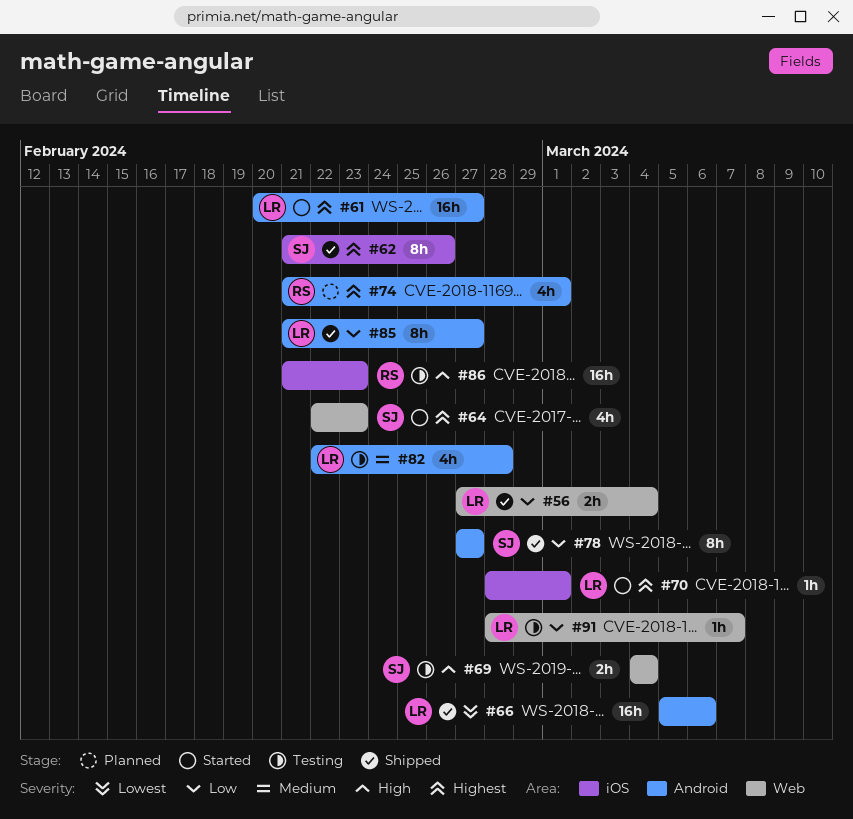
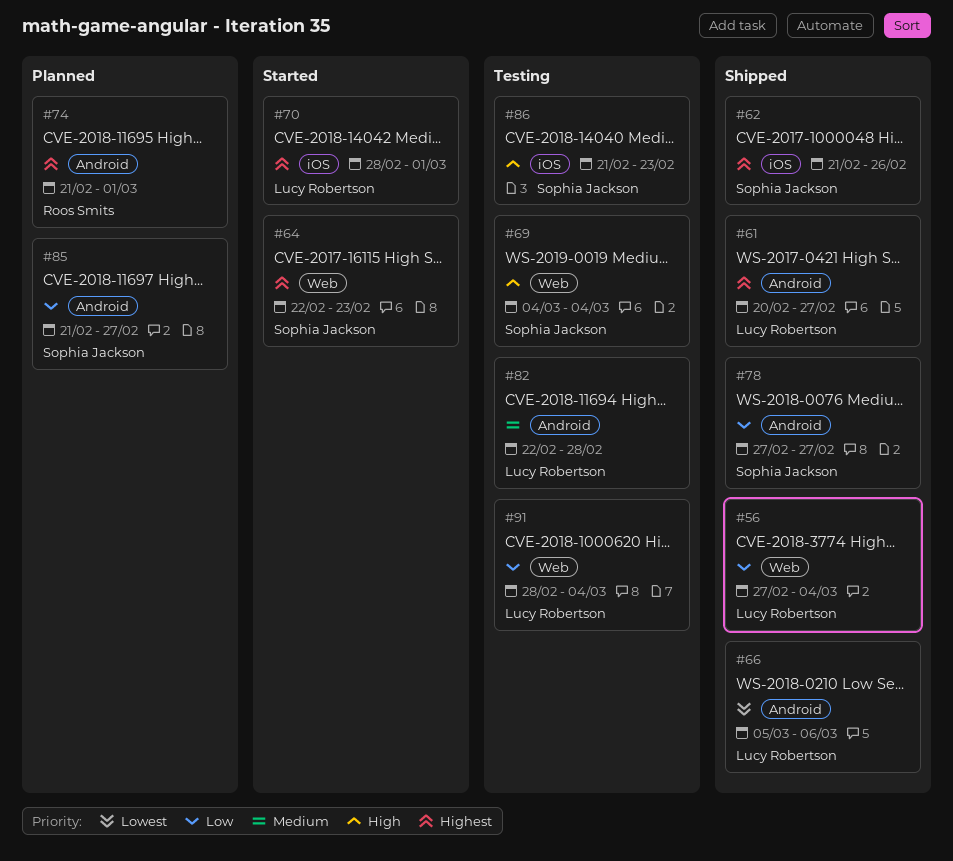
#61, status: Started -> Shipped
#85, status: Shipped -> Planned
#85, owner: Lucy Robertson -> Sophia Jackson
#86, owner: Roos Smits -> Sophia Jackson
#91, due: Mar 7 -> Mar 4

